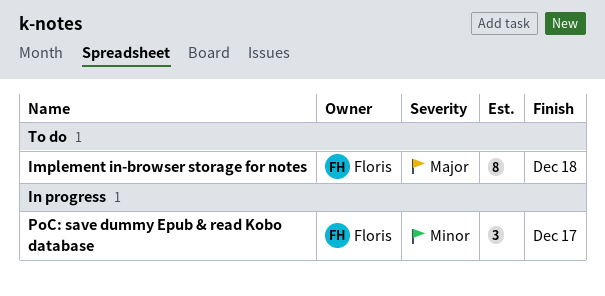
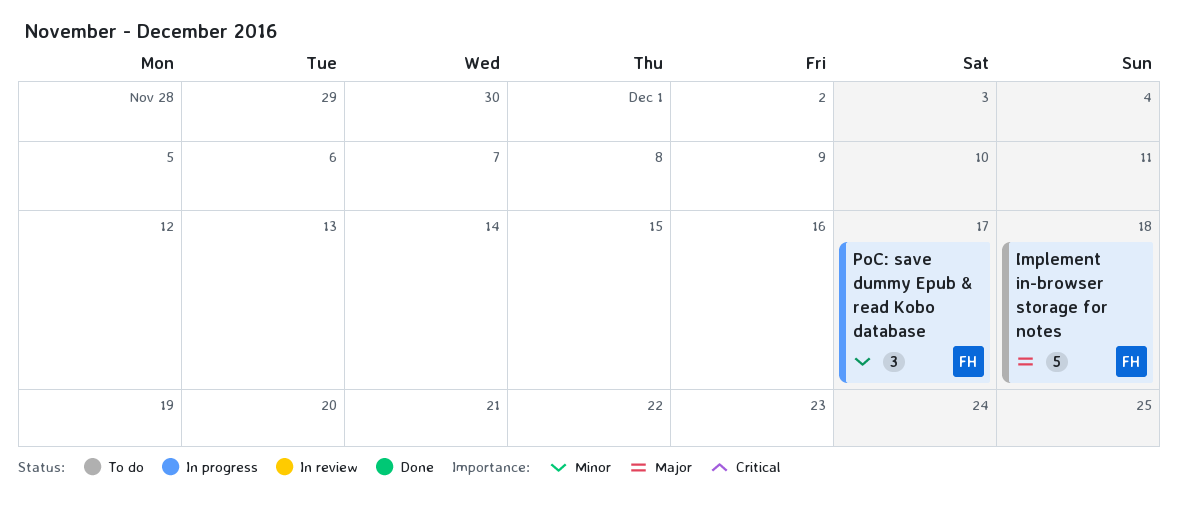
Implement in-browser storage for notes, estimate: 8 -> 5

